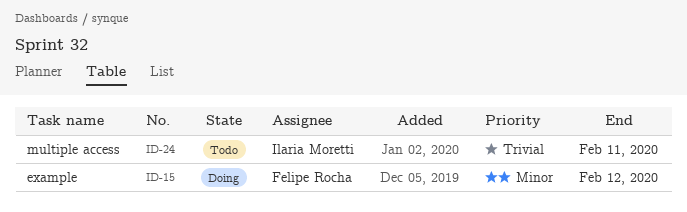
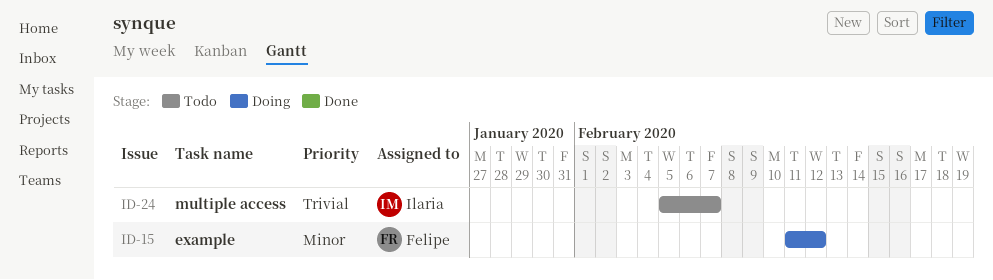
ID-24, due: Feb 11 -> Feb 7

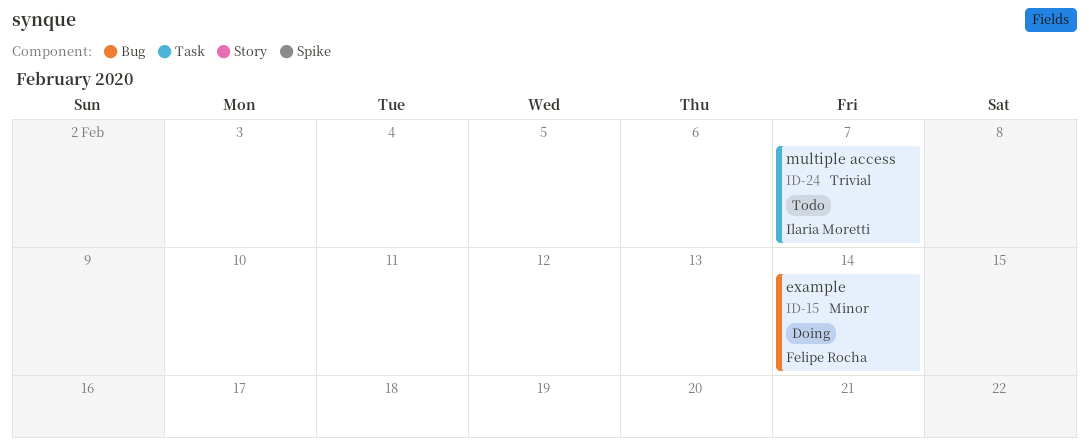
ID-15, due: Feb 12 -> Feb 14

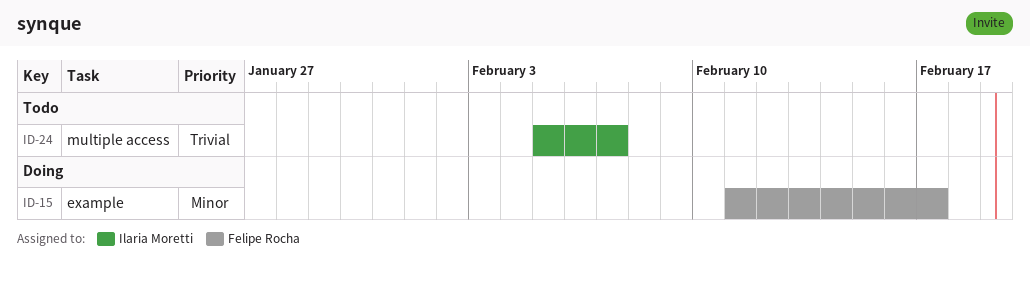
ID-15, due: Feb 14 -> Feb 17

